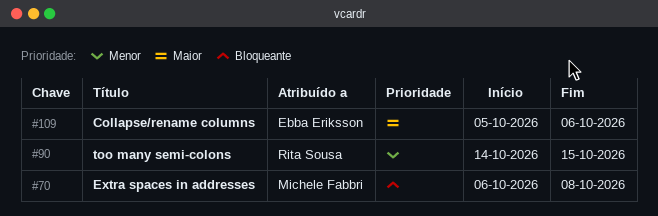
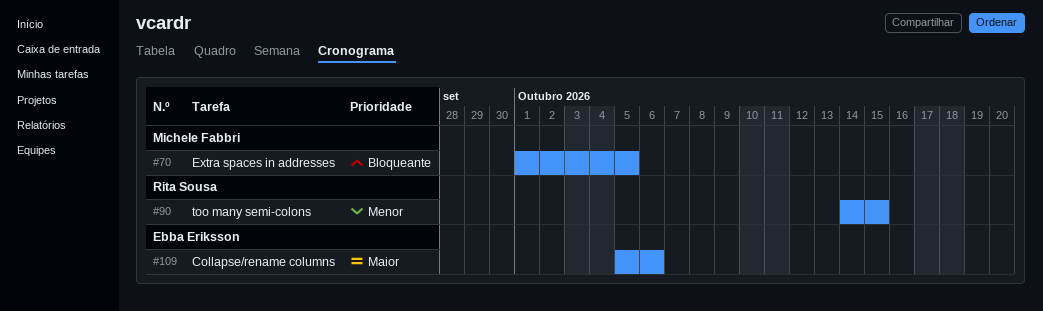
#70, start: Oct 6 -> Oct 1
#70, due: Oct 8 -> Oct 5

